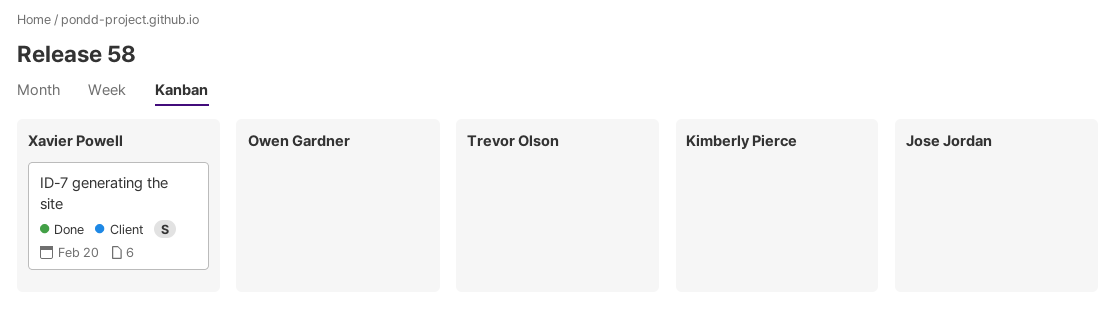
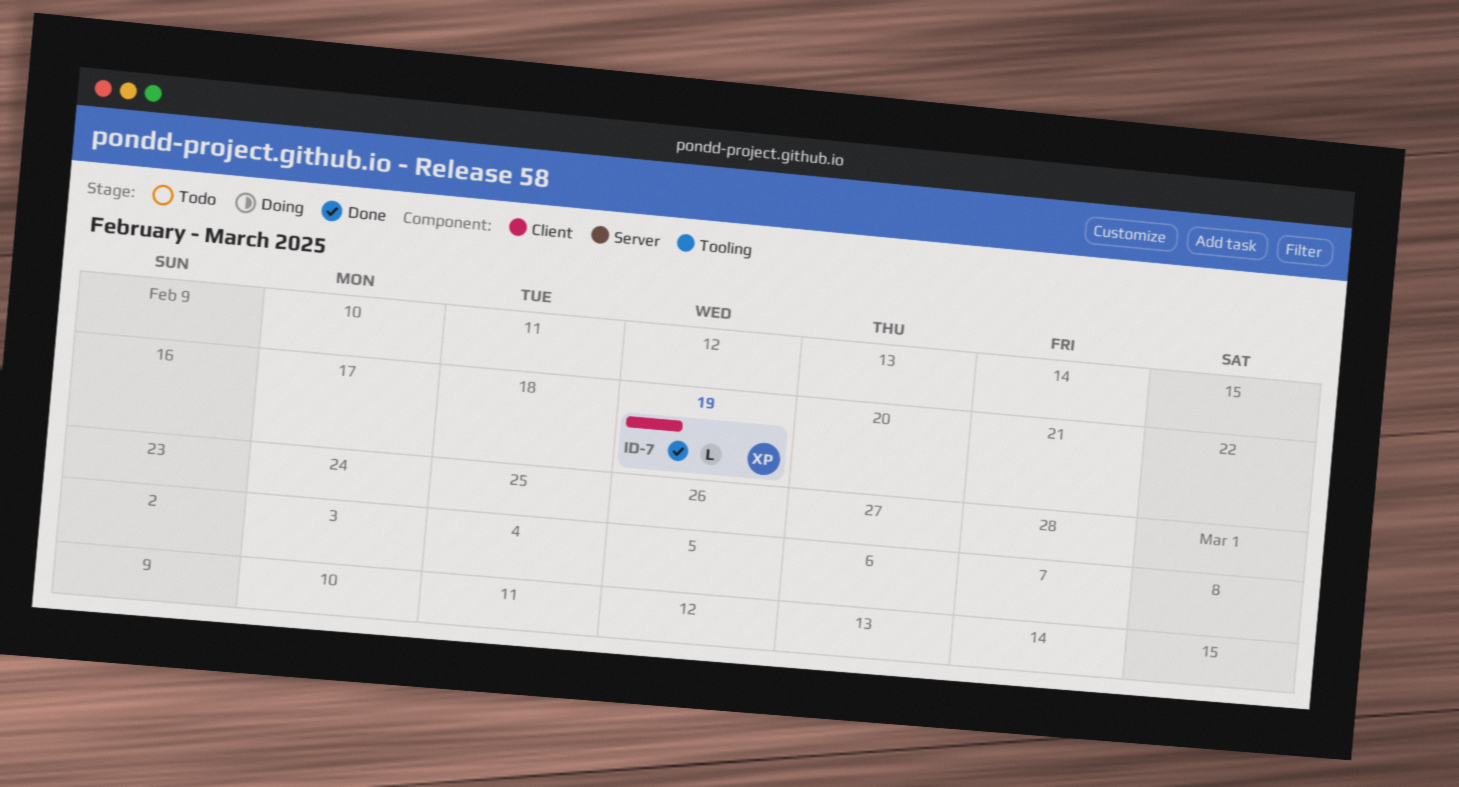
ID-7, estimate: S -> L
ID-7, due: Feb 20 -> Feb 19

